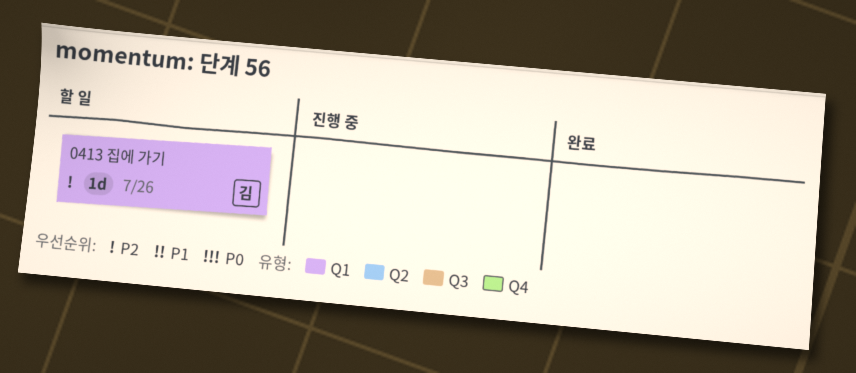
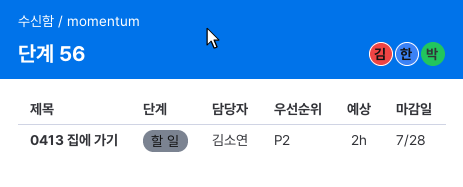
0413 집에 가기, estimate: 1d -> 2h
0413 집에 가기, due: Jul 26 -> Jul 28

